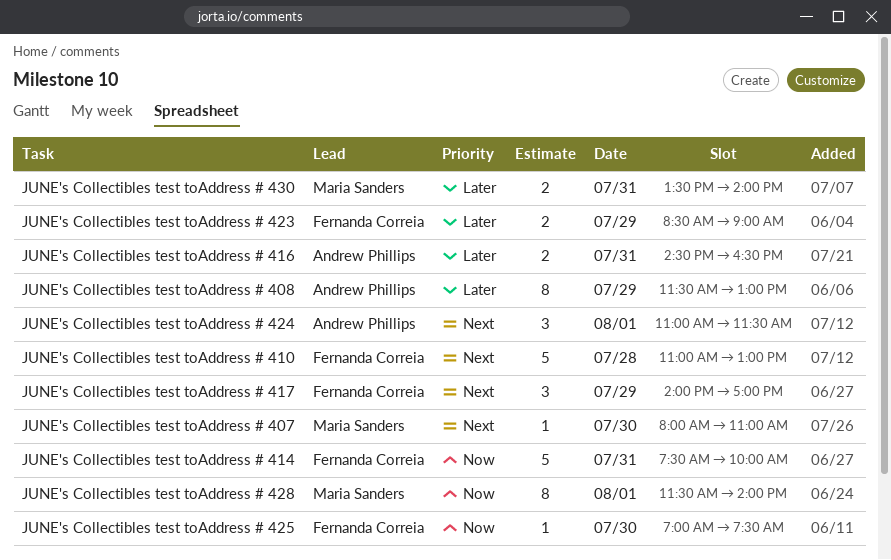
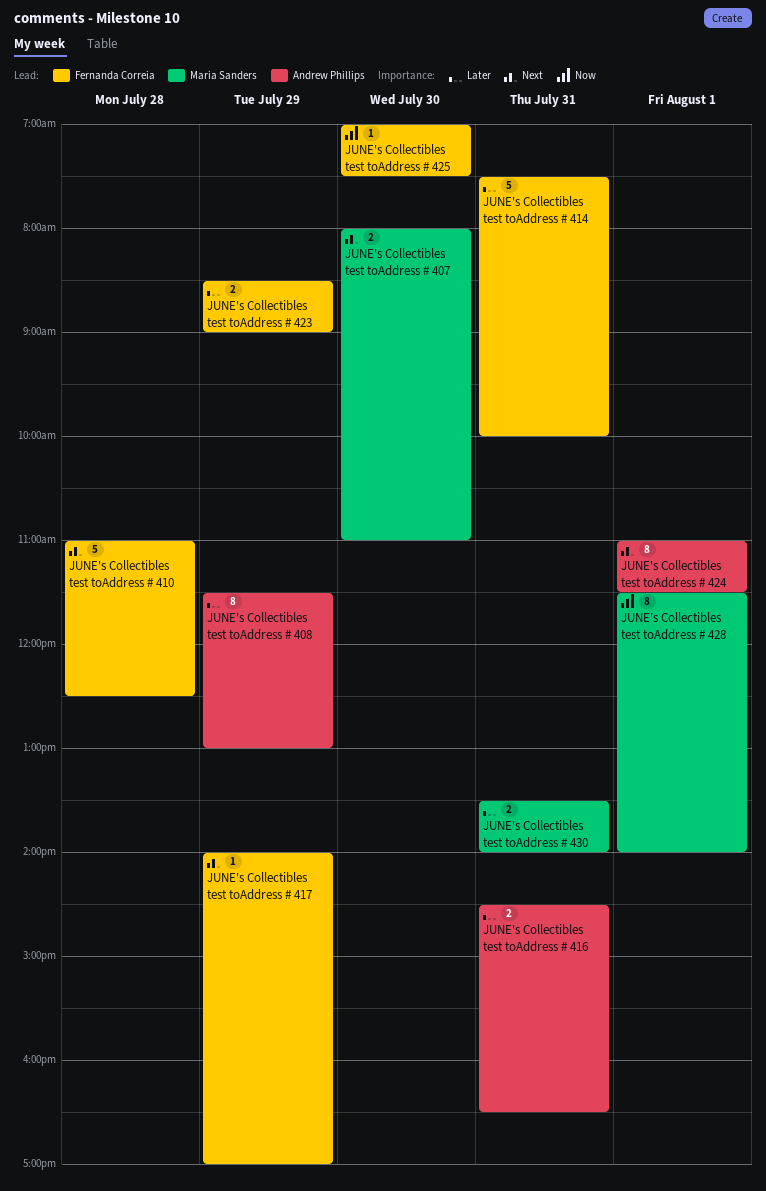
JUNE's Collectibles test toAddress # 407, estimate: 1 -> 2
JUNE's Collectibles test toAddress # 410, ends: 13:00 -> 12:30
JUNE's Collectibles test toAddress # 414, priority: Now -> Later
JUNE's Collectibles test toAddress # 417, estimate: 3 -> 1
JUNE's Collectibles test toAddress # 424, estimate: 3 -> 8

